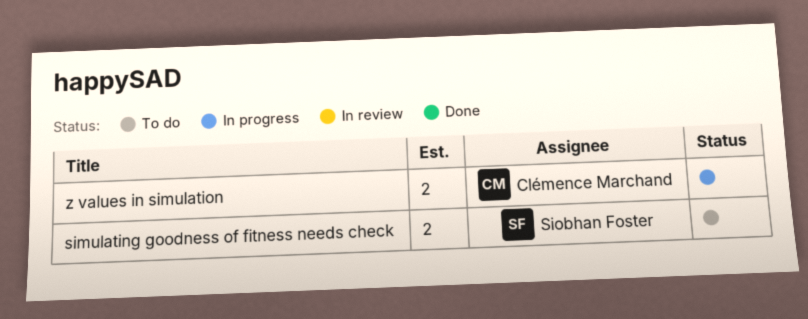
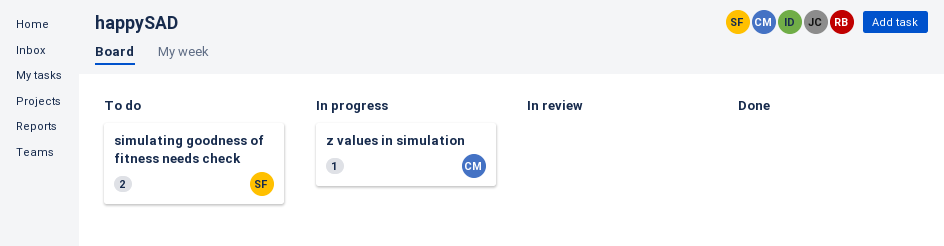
z values in simulation, estimate: 2 -> 1

